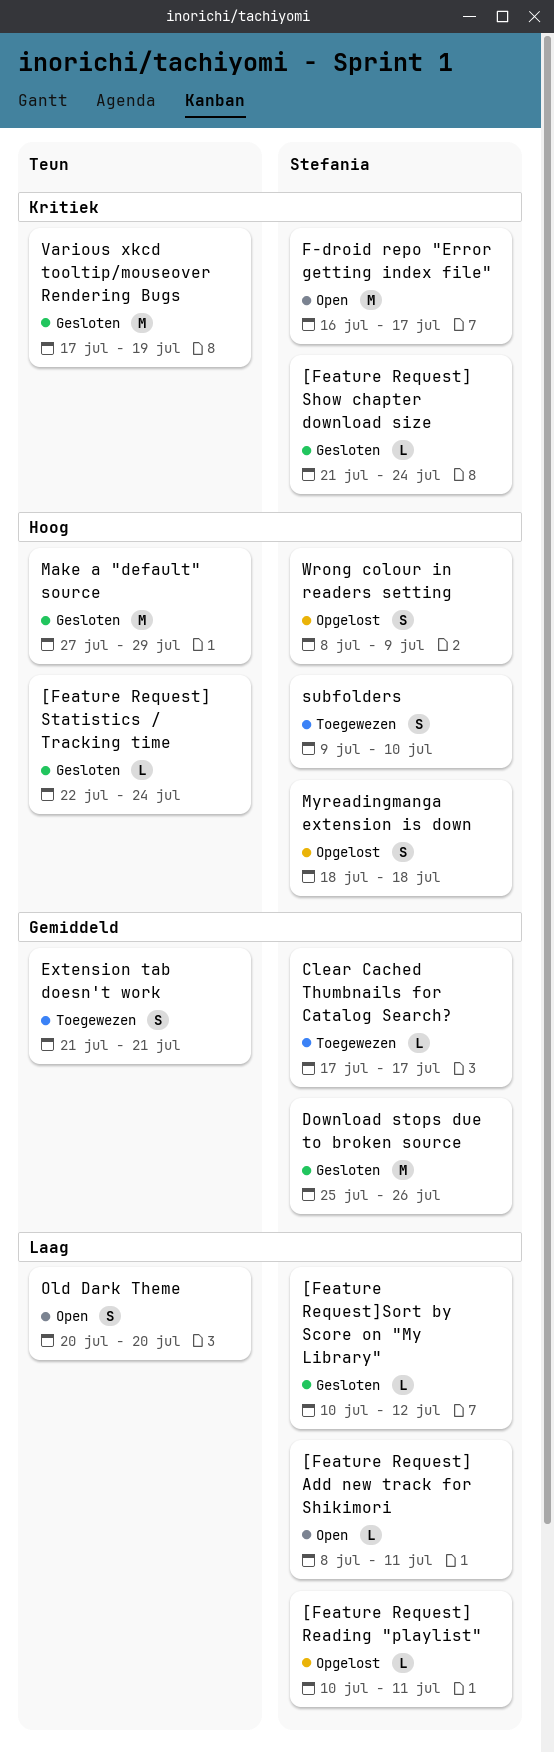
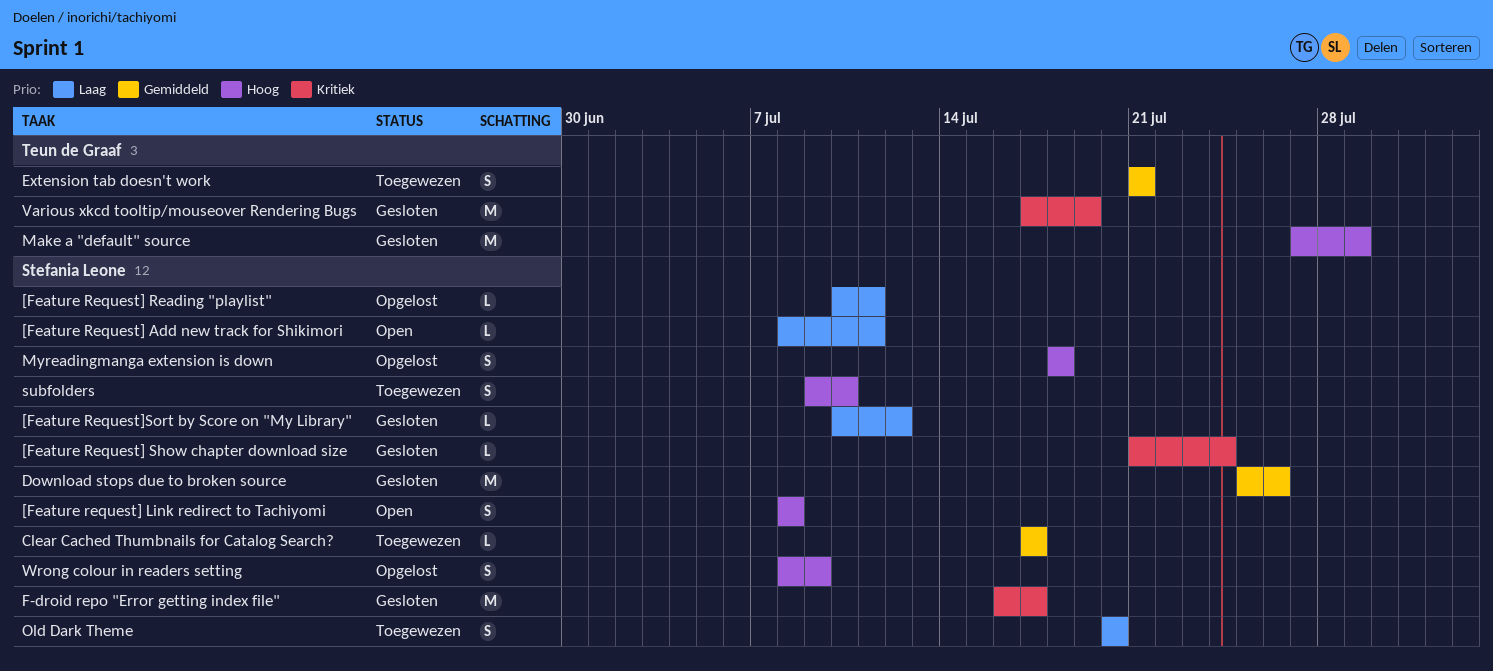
[Feature request] Link redirect to Tachiyomi: none -> present
[Feature Request] Statistics / Tracking time: present -> none
F-droid repo "Error getting index file", status: Open -> Gesloten
Old Dark Theme, status: Open -> Toegewezen
Old Dark Theme, owner: Teun de Graaf -> Stefania Leone

